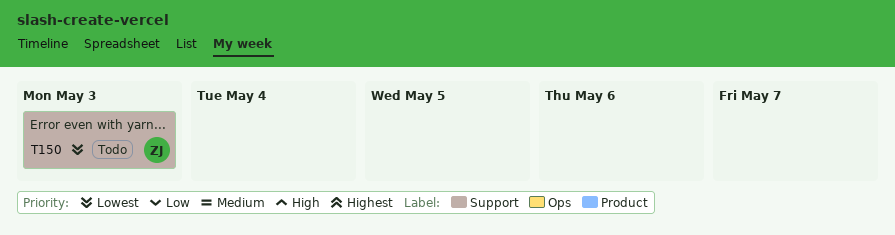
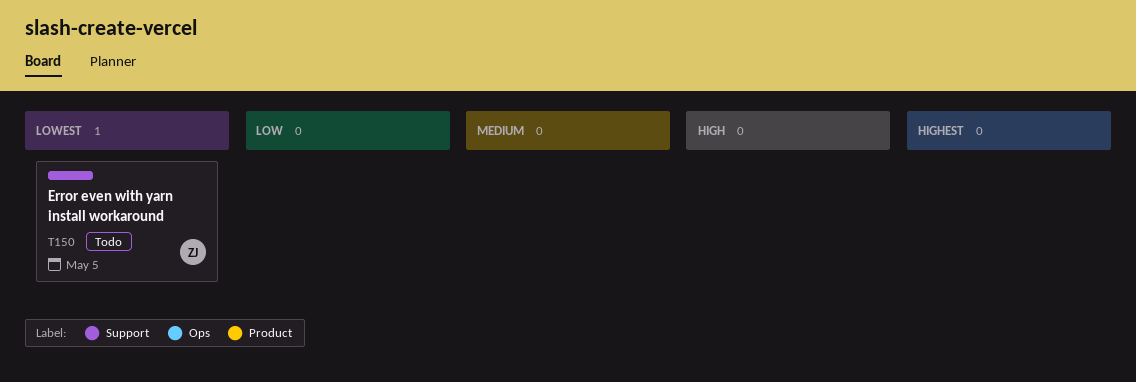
T150, due: May 3 -> May 5

